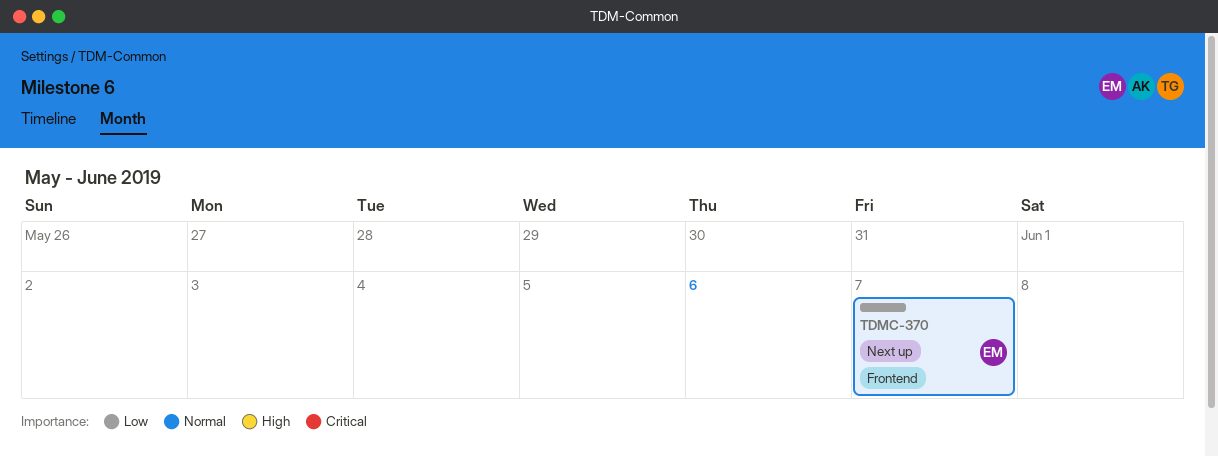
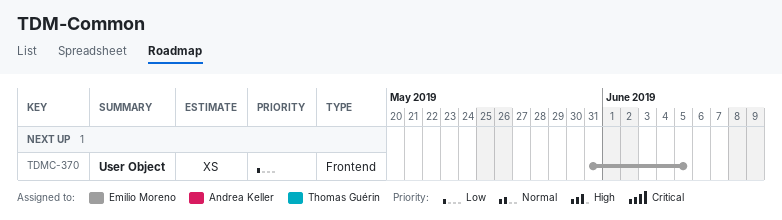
TDMC-370, due: Jun 7 -> Jun 5

